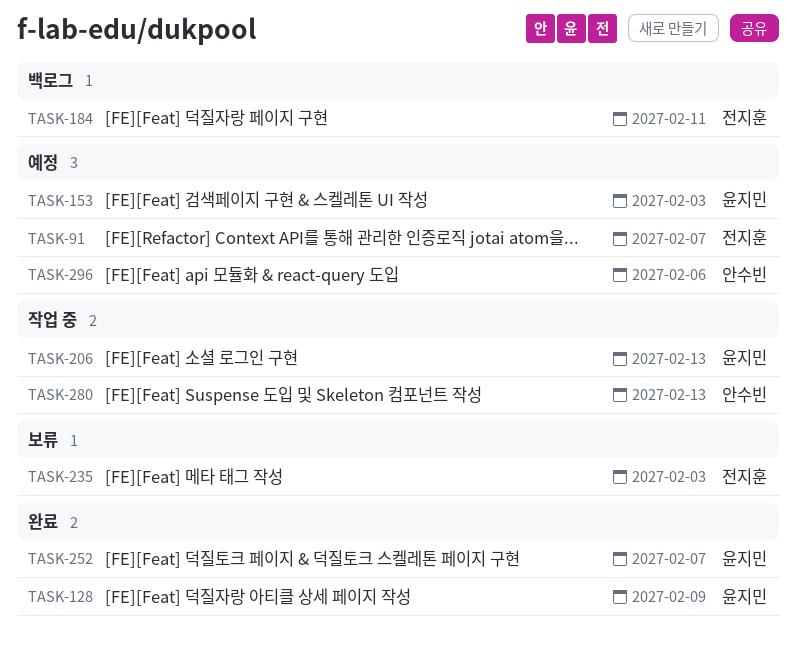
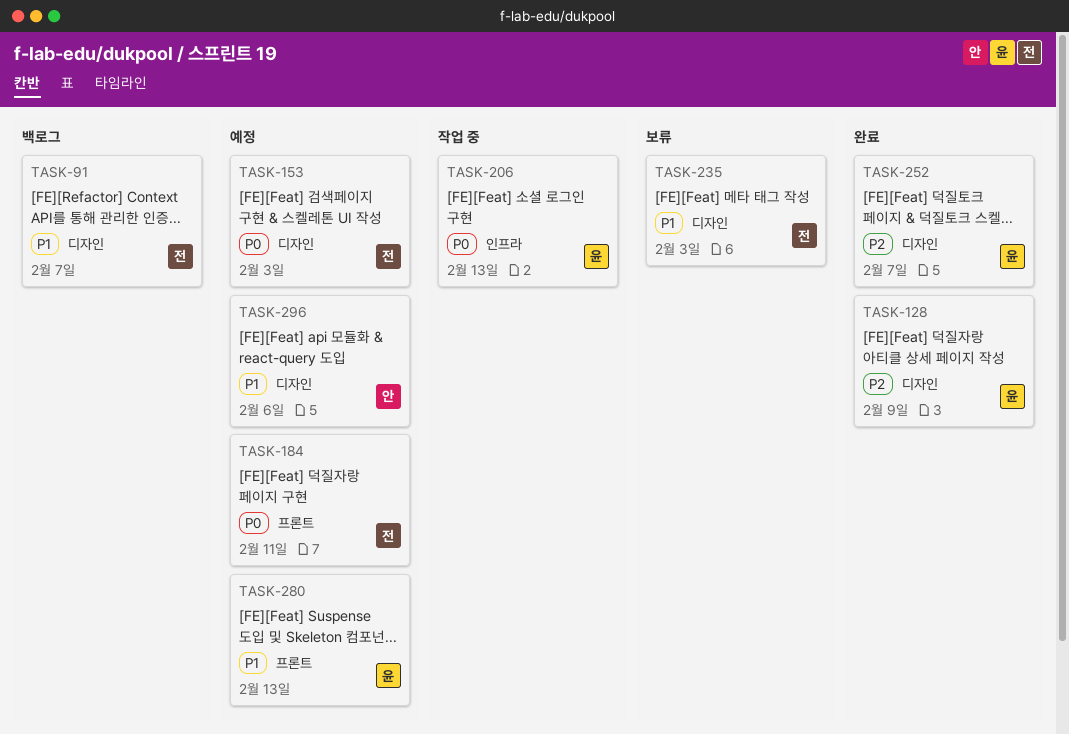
TASK-91, status: 예정 -> 백로그
TASK-153, owner: 윤지민 -> 전지훈
TASK-184, status: 백로그 -> 예정
TASK-280, status: 작업 중 -> 예정
TASK-280, owner: 안수빈 -> 윤지민

